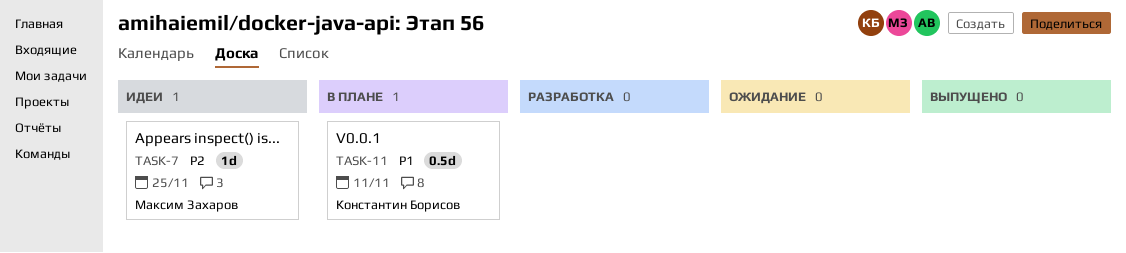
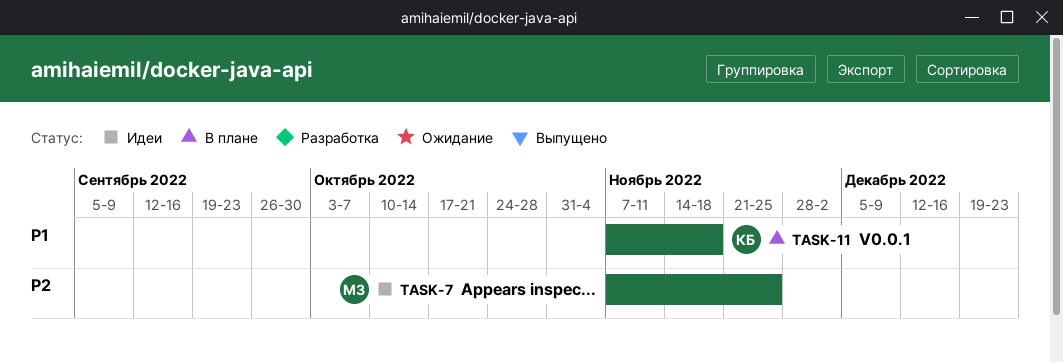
TASK-11, due: Nov 11 -> Nov 18

